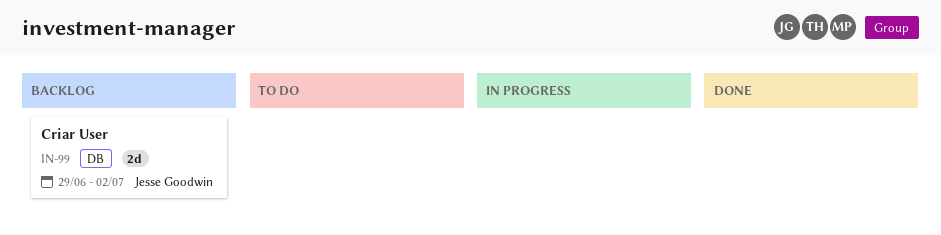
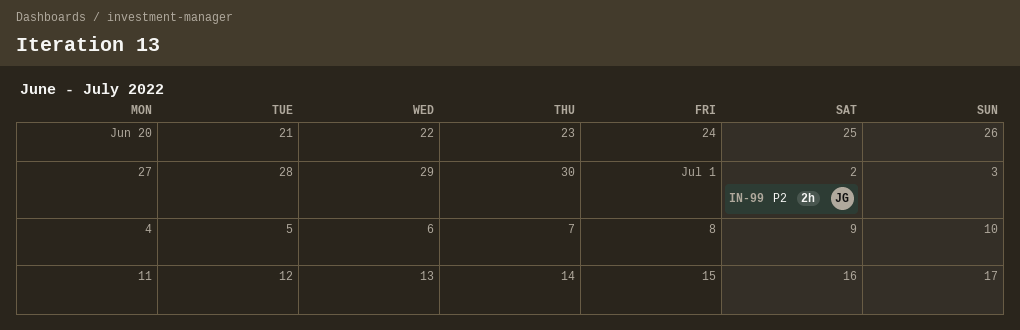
IN-99, estimate: 2d -> 2h

